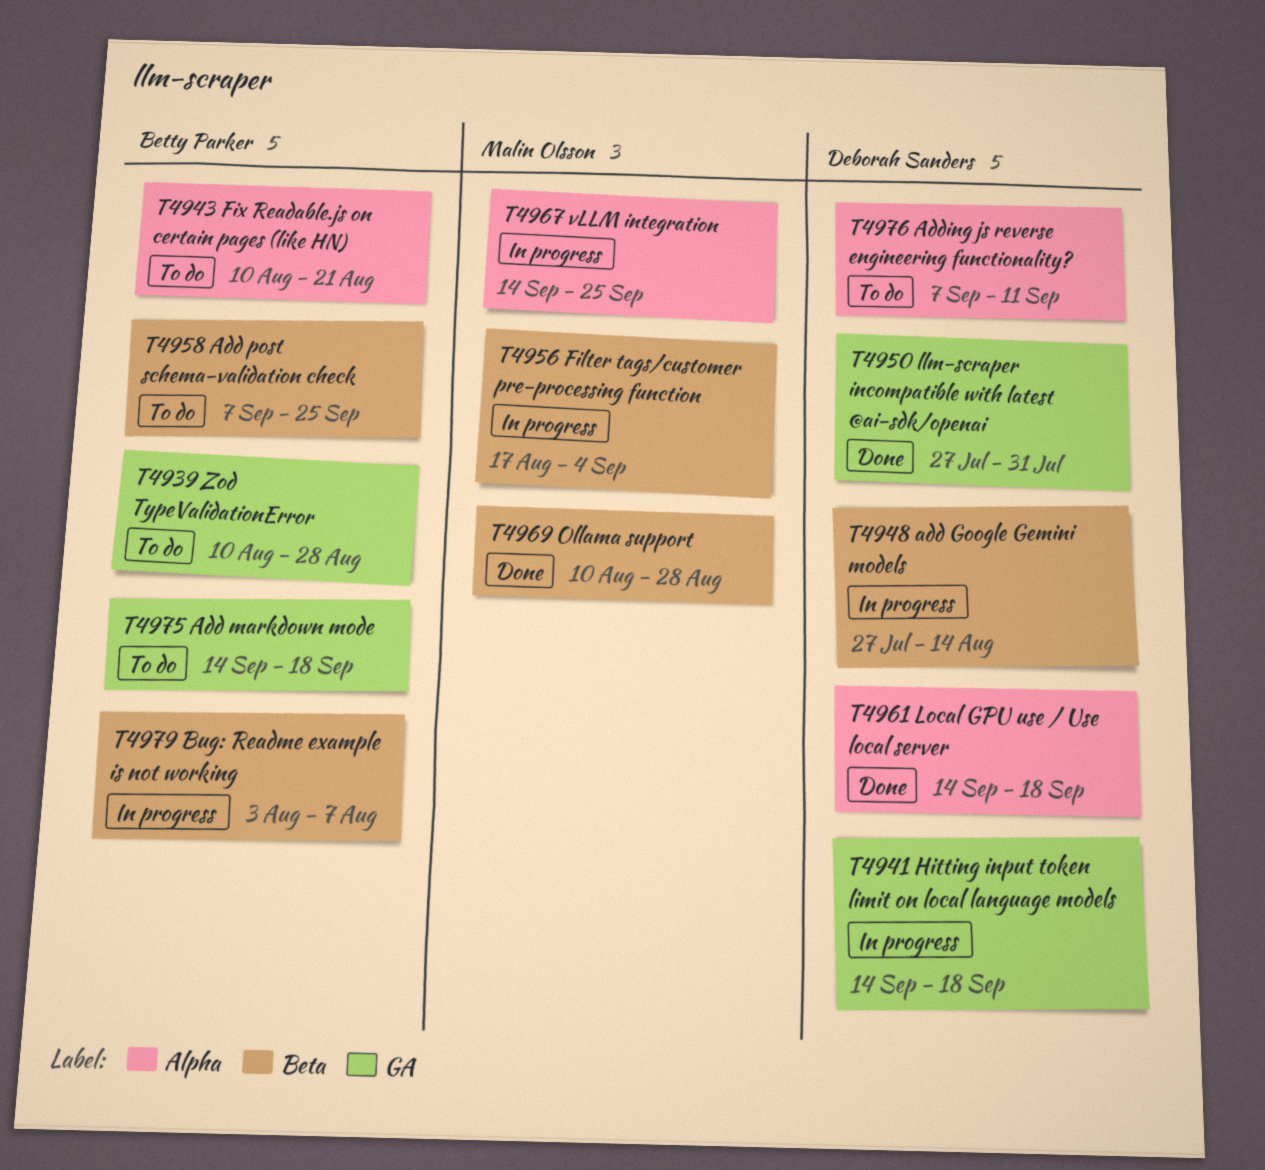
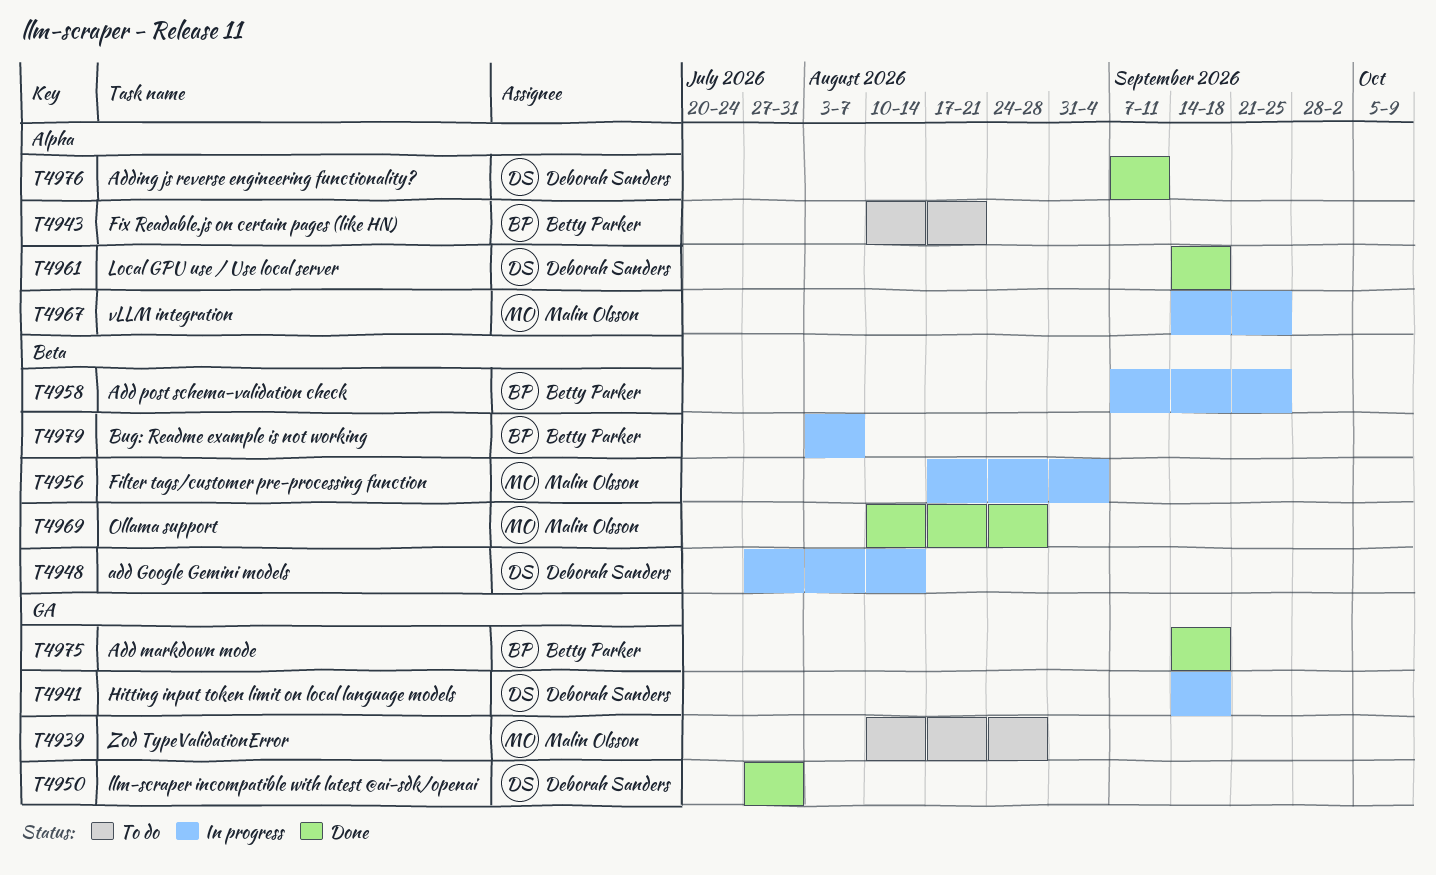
T4939, owner: Betty Parker -> Malin Olsson
T4958, status: To do -> In progress
T4975, status: To do -> Done
T4976, status: To do -> Done

